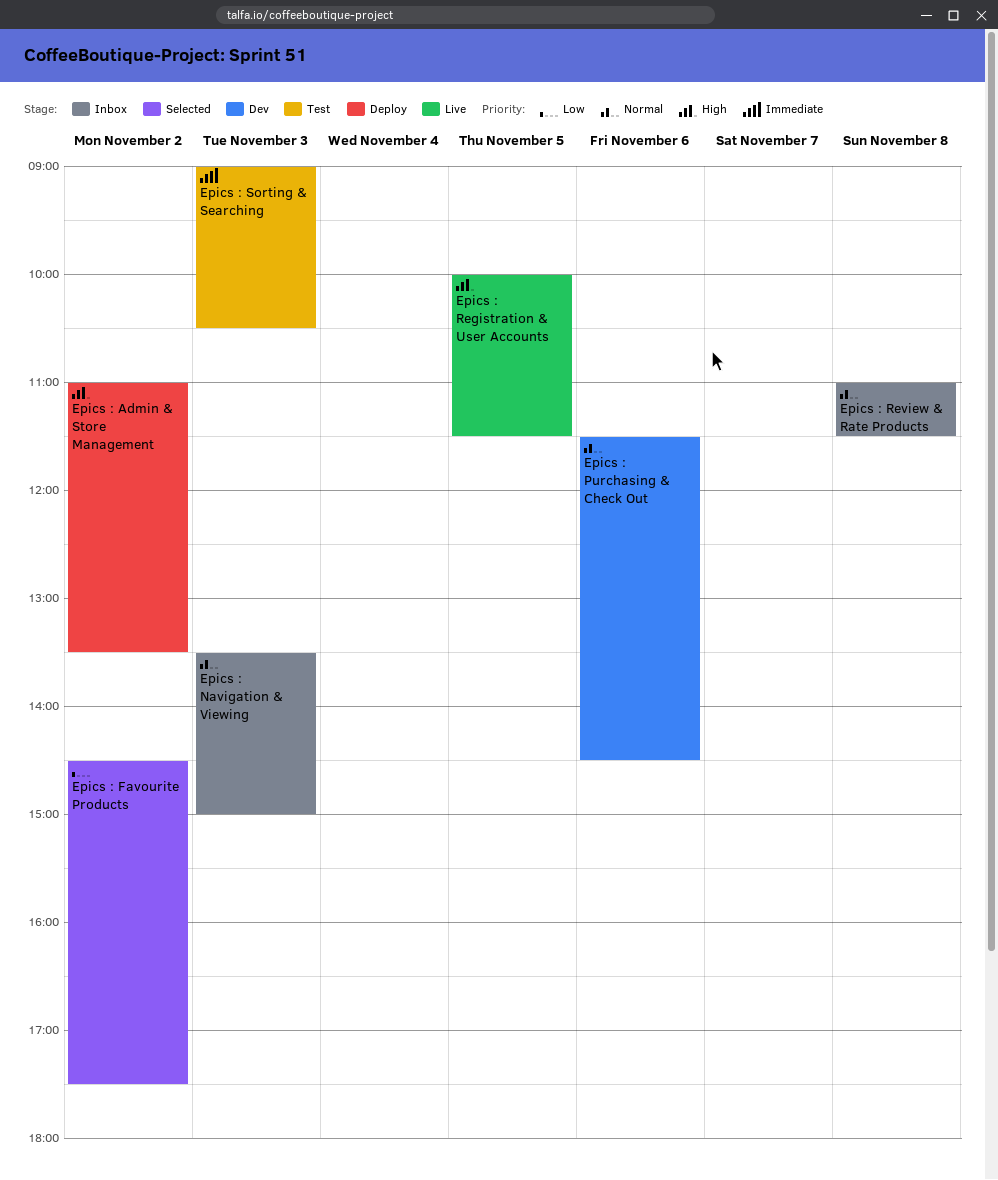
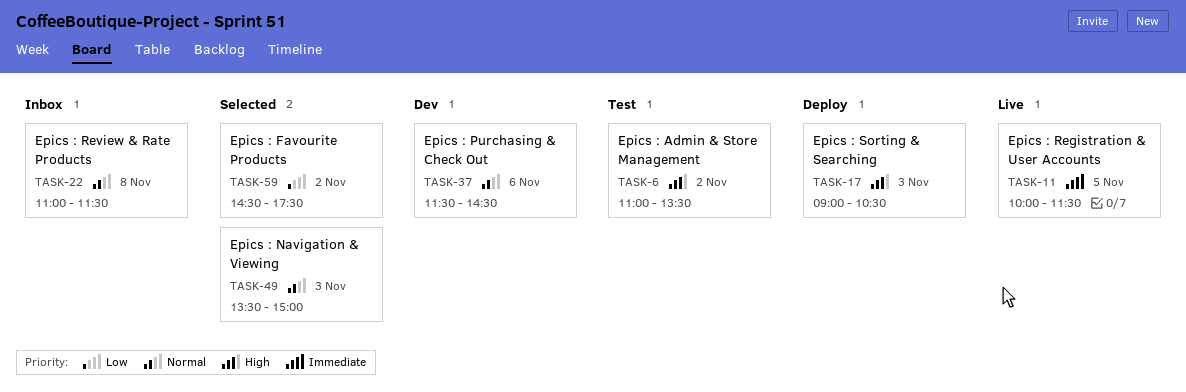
Epics : Admin & Store Management, status: Deploy -> Test
Epics : Navigation & Viewing, status: Inbox -> Selected
Epics : Registration & User Accounts, priority: High -> Immediate
Epics : Sorting & Searching, status: Test -> Deploy
Epics : Sorting & Searching, priority: Immediate -> High

